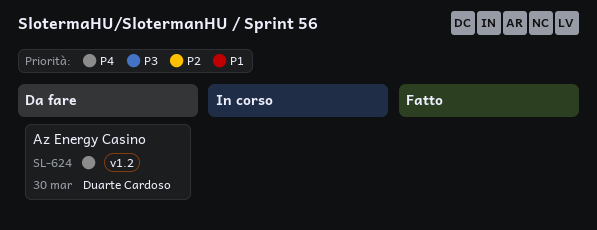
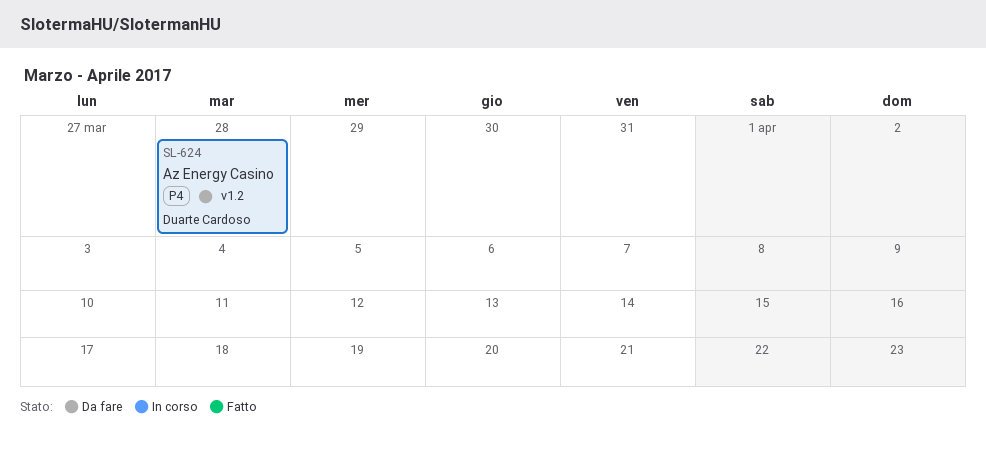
SL-624, due: Mar 30 -> Mar 28

